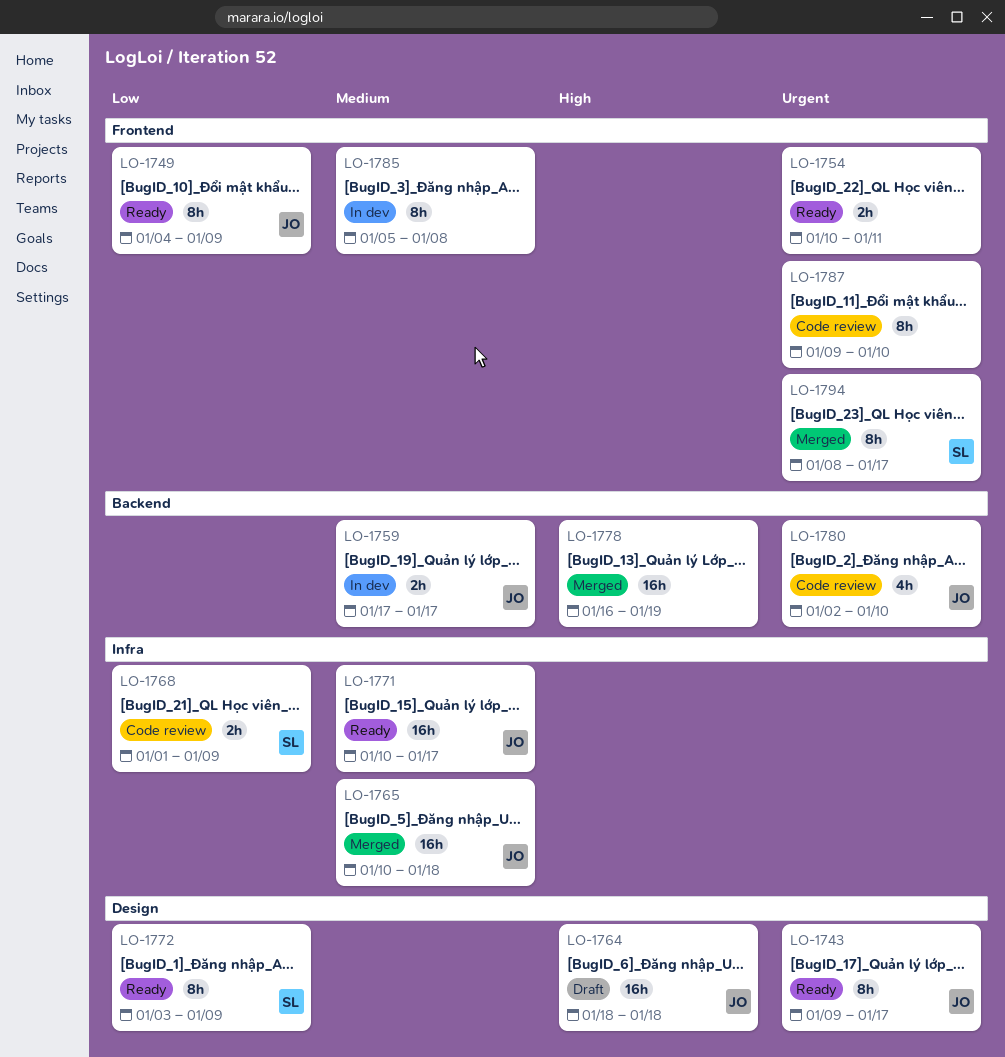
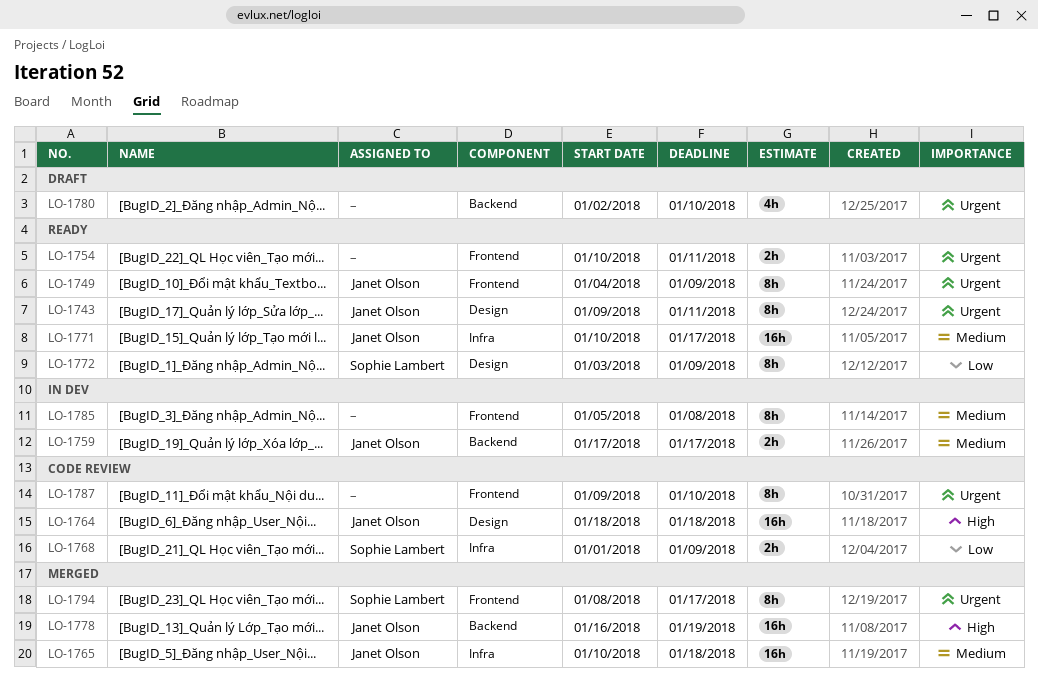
LO-1743, due: Jan 17 -> Jan 11
LO-1749, priority: Low -> Urgent
LO-1764, status: Draft -> Code review
LO-1778, owner: none -> Janet Olson
LO-1780, status: Code review -> Draft
LO-1780, owner: Janet Olson -> none

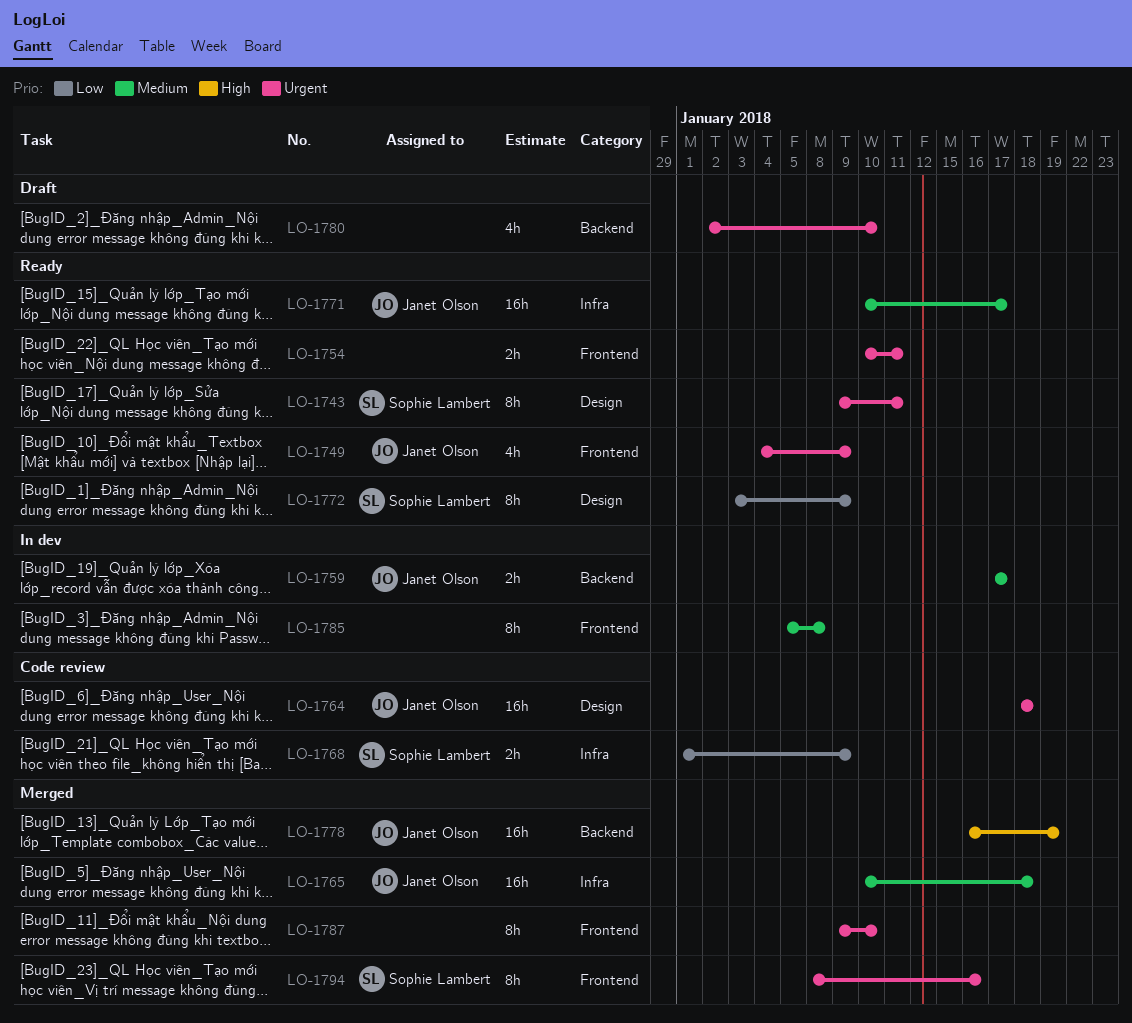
LO-1743, owner: Janet Olson -> Sophie Lambert
LO-1749, estimate: 8h -> 4h
LO-1764, priority: High -> Urgent
LO-1787, status: Code review -> Merged
LO-1794, due: Jan 17 -> Jan 16

